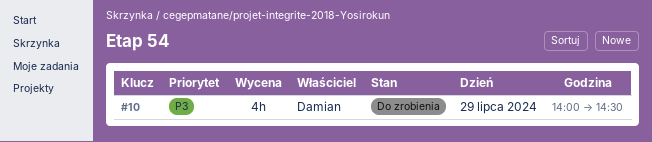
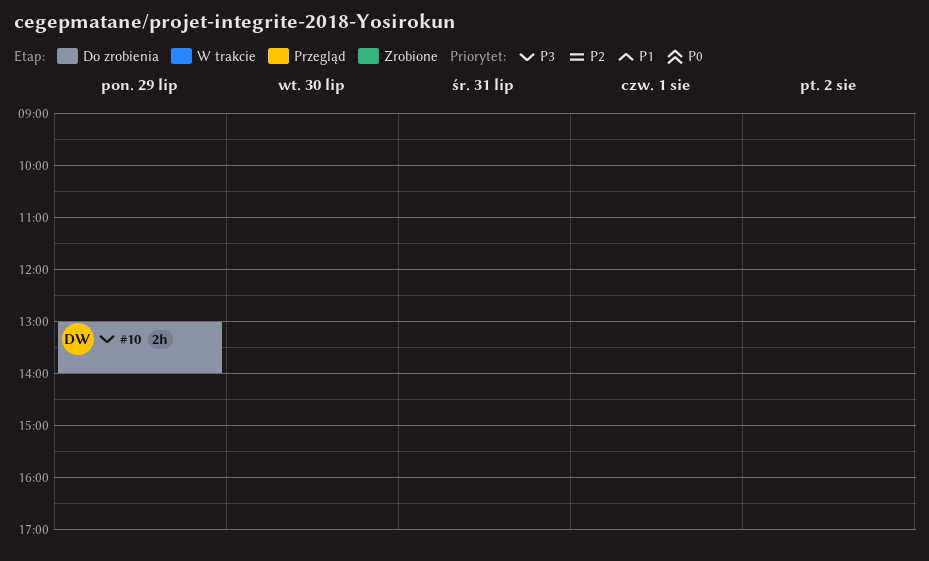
#10, estimate: 4h -> 2h
#10, begins: 14:00 -> 13:00
#10, ends: 14:30 -> 14:00

